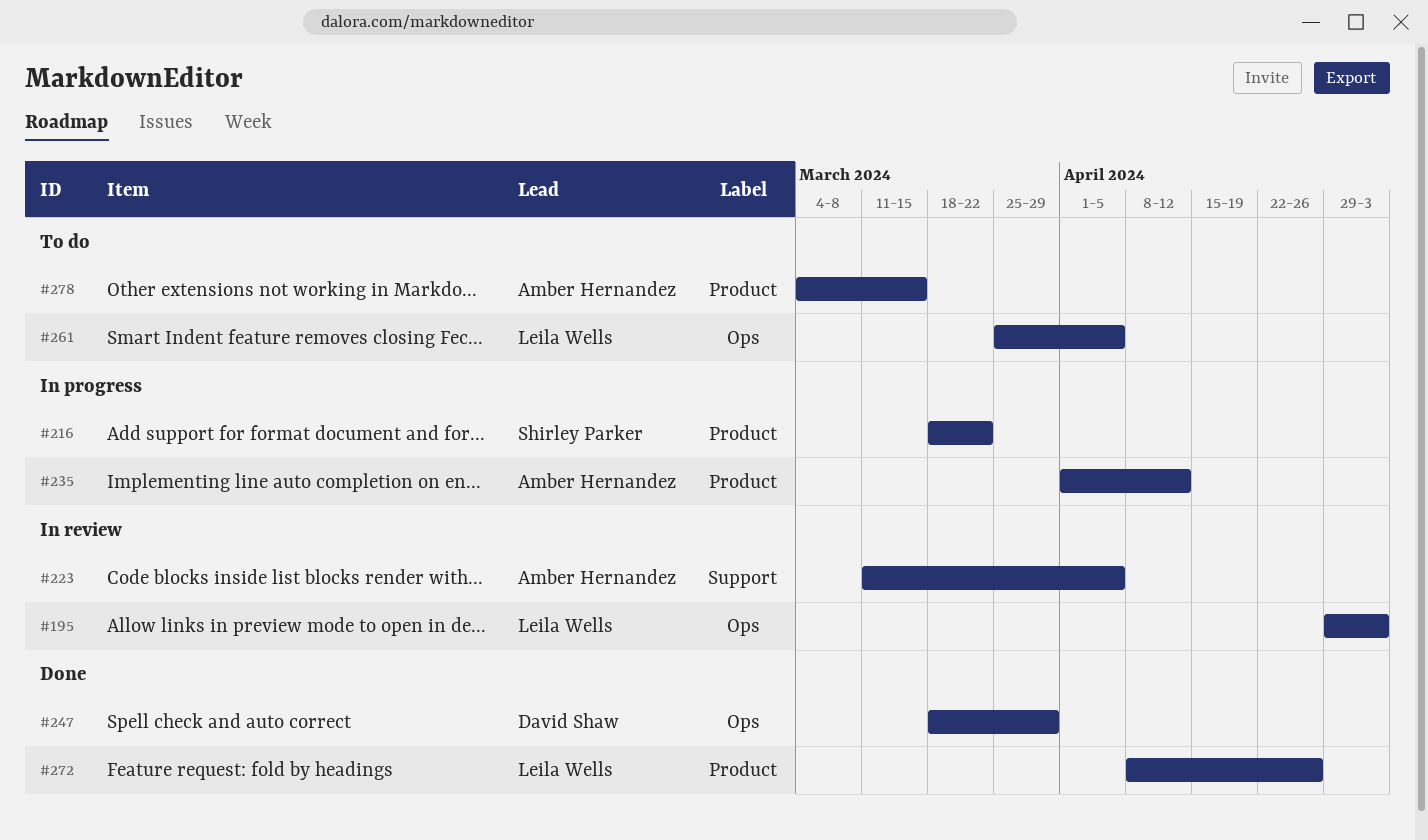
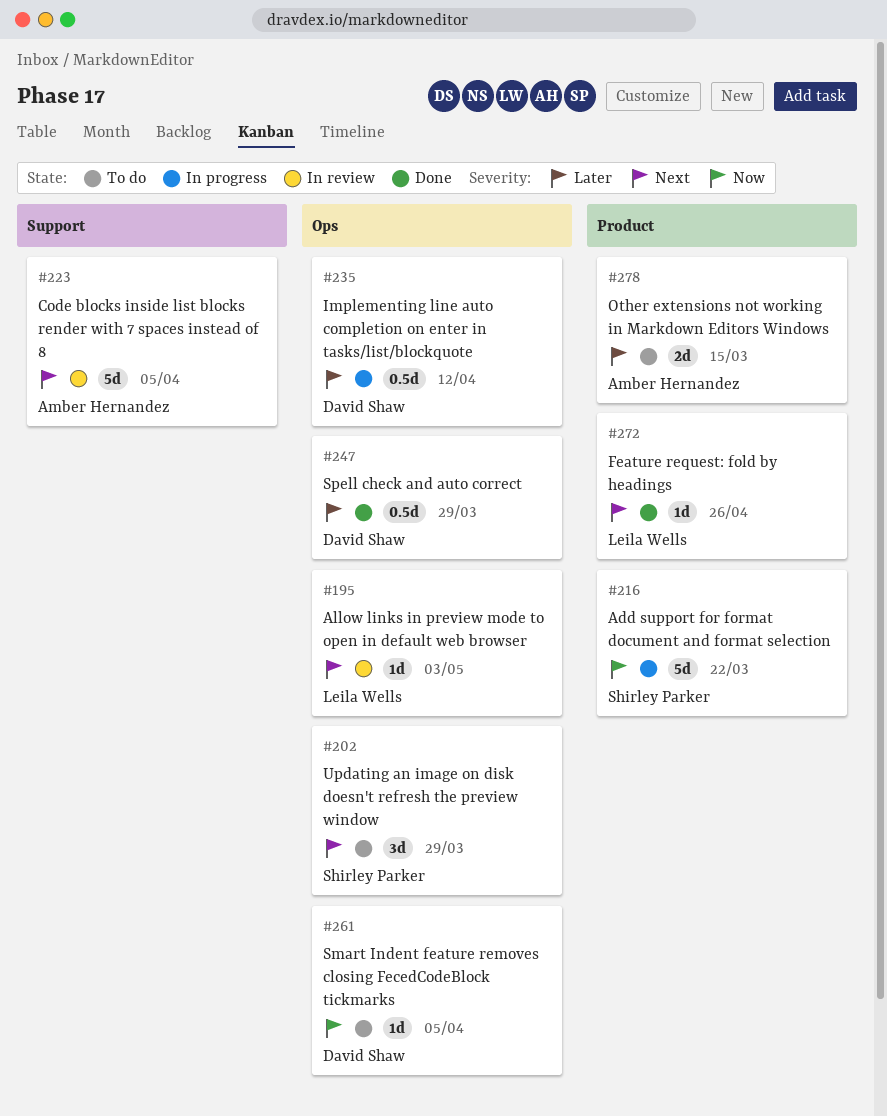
#202: none -> present
#235, owner: Amber Hernandez -> David Shaw
#235, label: Product -> Ops
#261, owner: Leila Wells -> David Shaw

